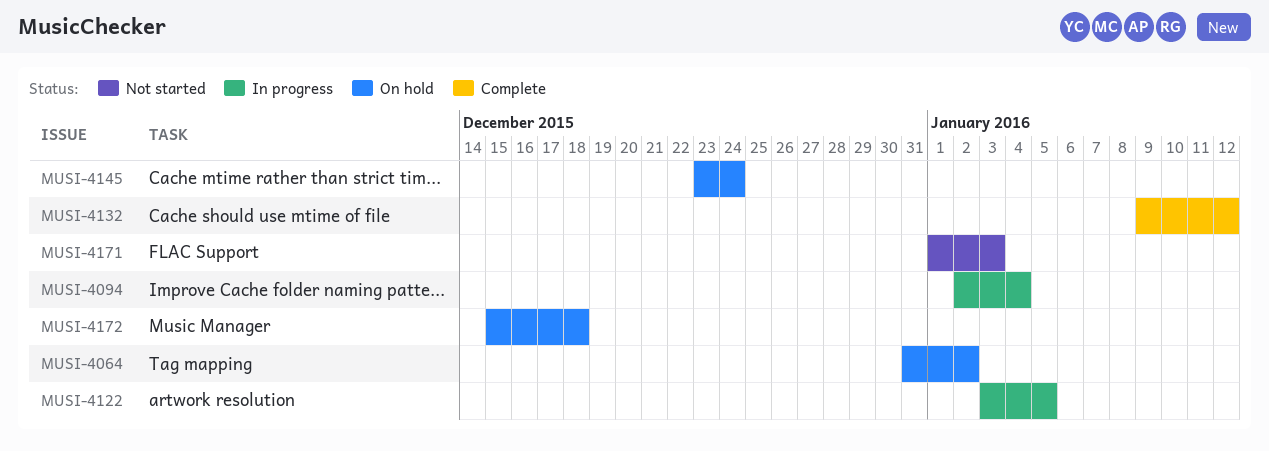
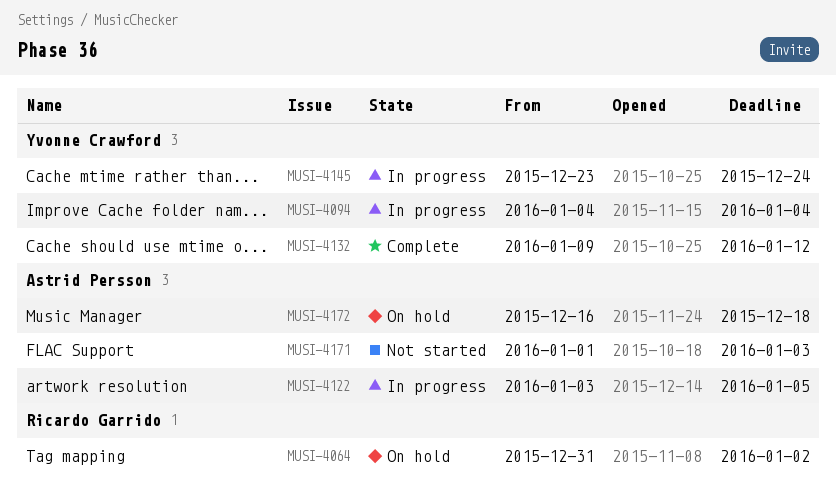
MUSI-4094, start: Jan 2 -> Jan 4
MUSI-4145, status: On hold -> In progress
MUSI-4172, start: Dec 15 -> Dec 16

